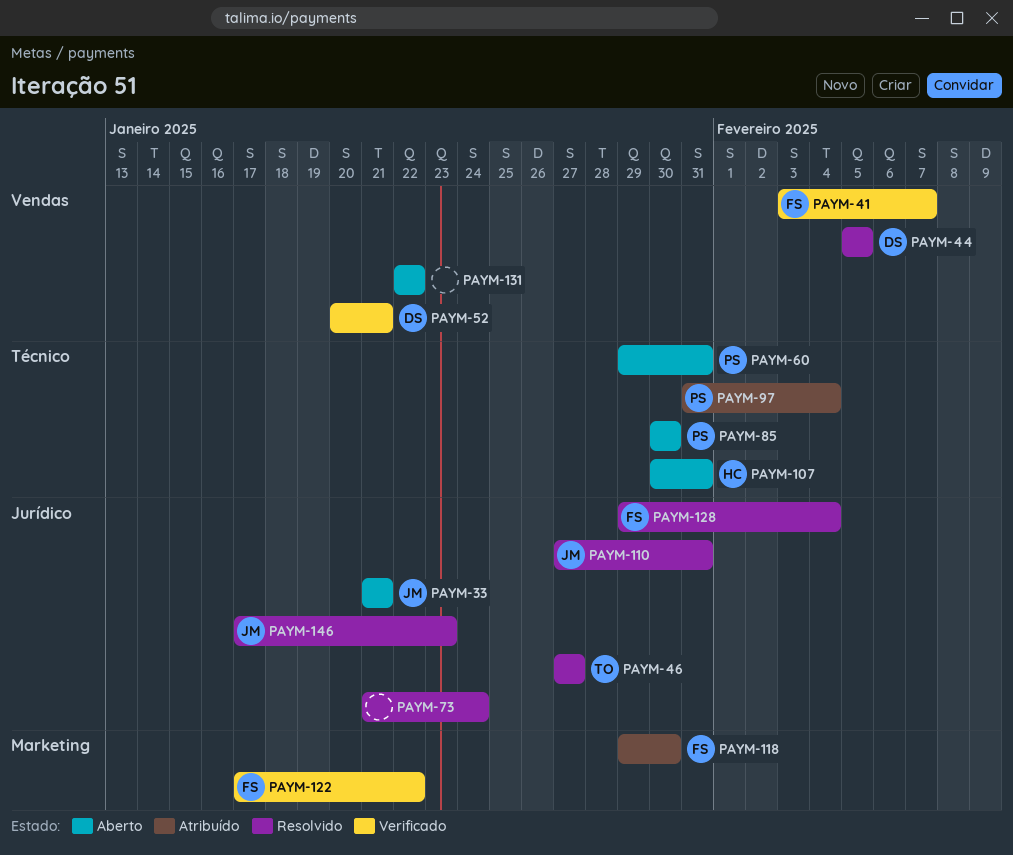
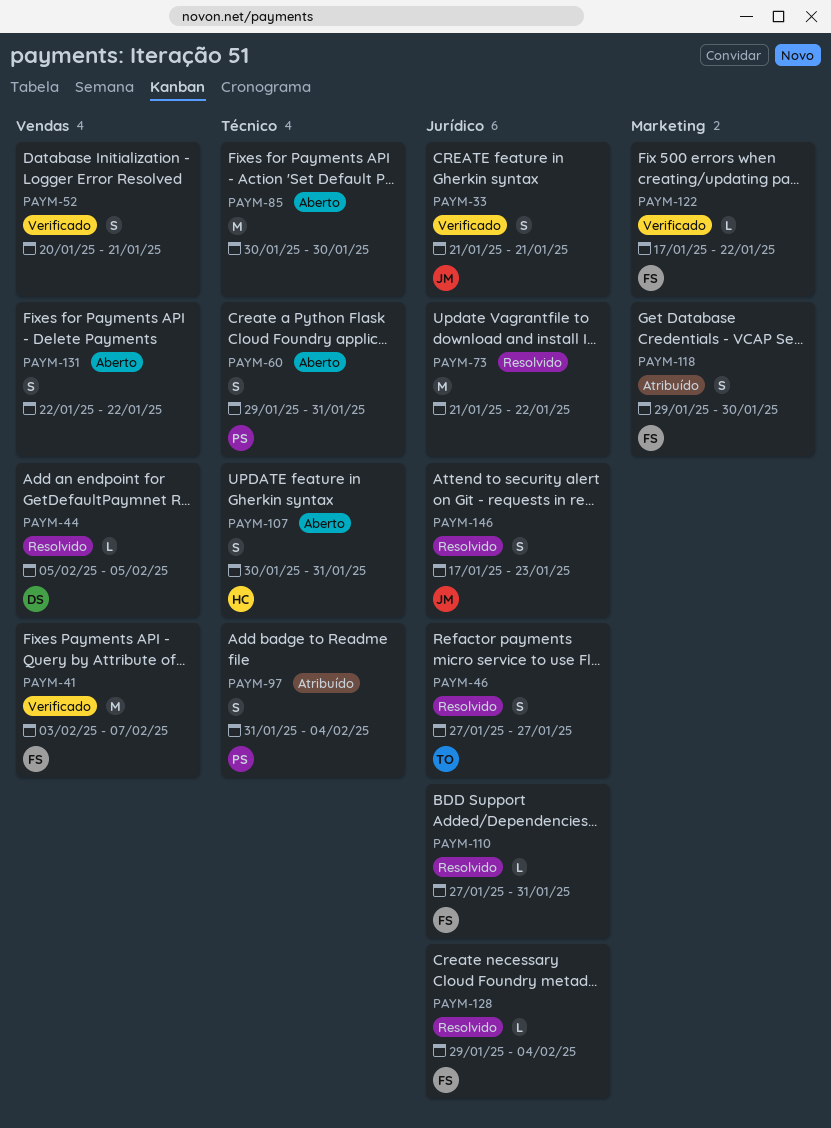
PAYM-33, status: Aberto -> Verificado
PAYM-52, owner: DS -> none
PAYM-73, due: Jan 24 -> Jan 22
PAYM-85, owner: PS -> none
PAYM-110, owner: JM -> FS

